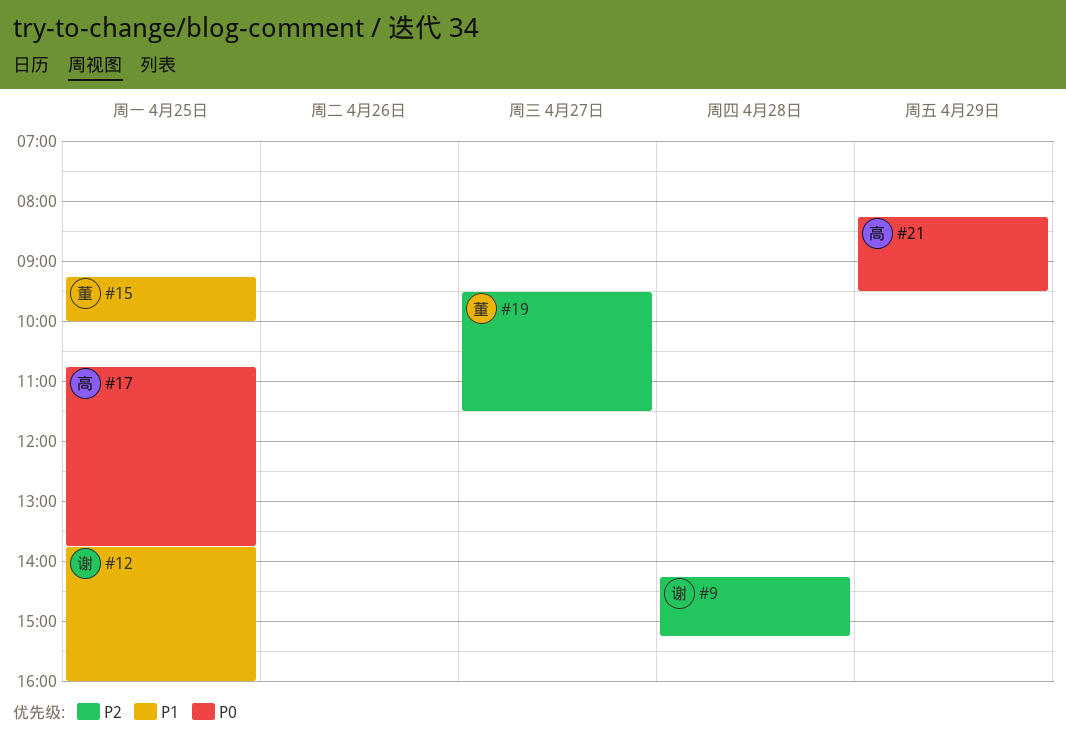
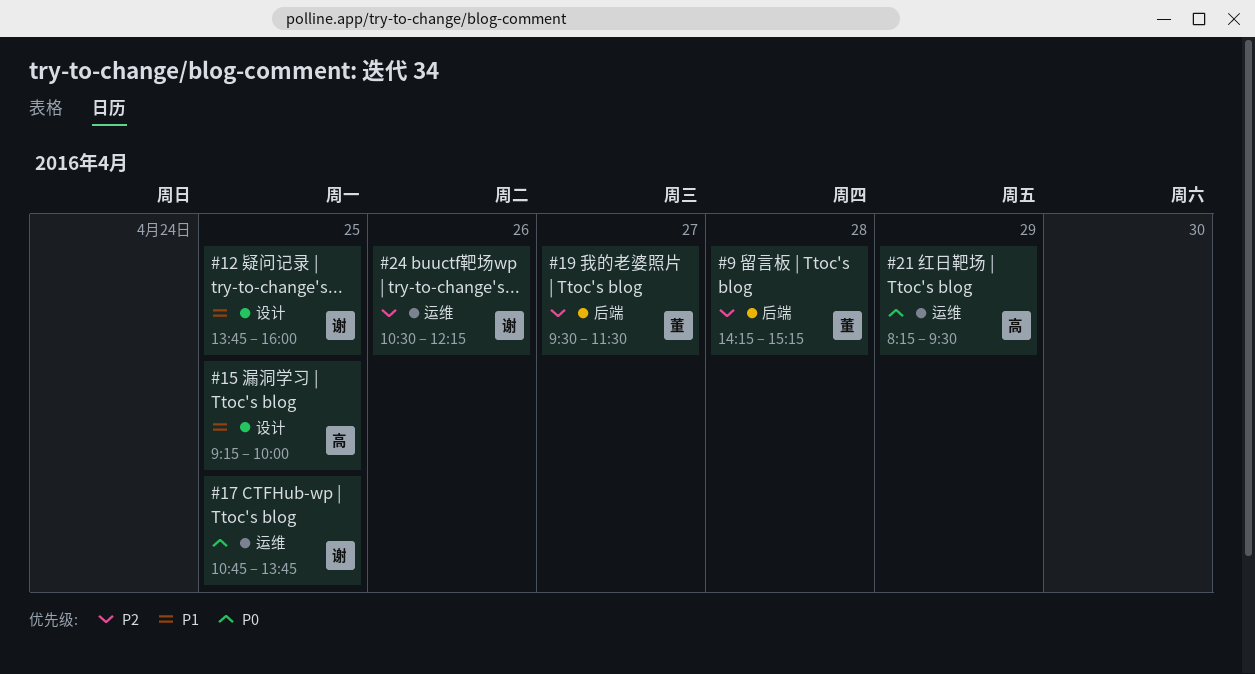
#9, owner: 谢 -> 董
#15, owner: 董 -> 高
#17, owner: 高 -> 谢
#24: none -> present

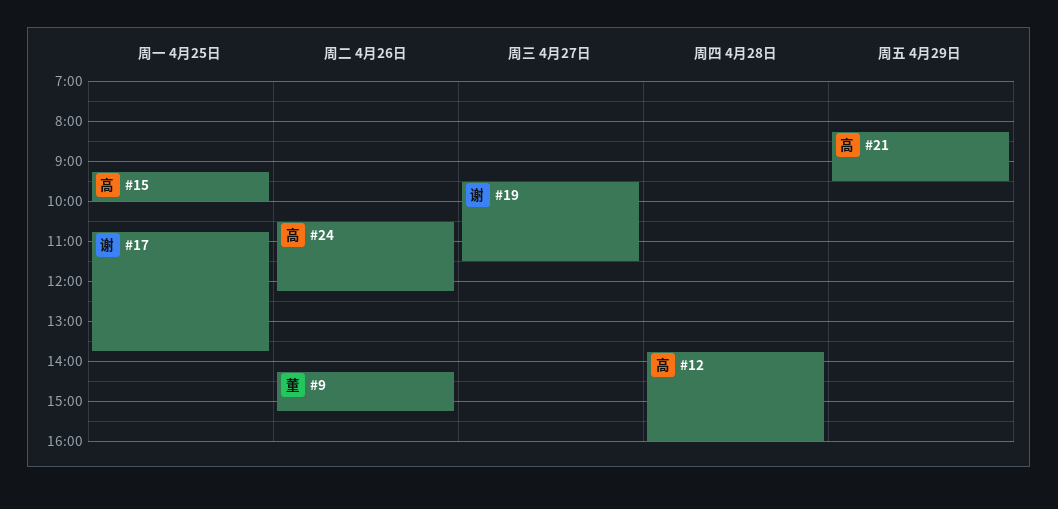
#9, day: Apr 28 -> Apr 26
#12, owner: 谢 -> 高
#12, day: Apr 25 -> Apr 28
#19, owner: 董 -> 谢
#24, owner: 谢 -> 高

